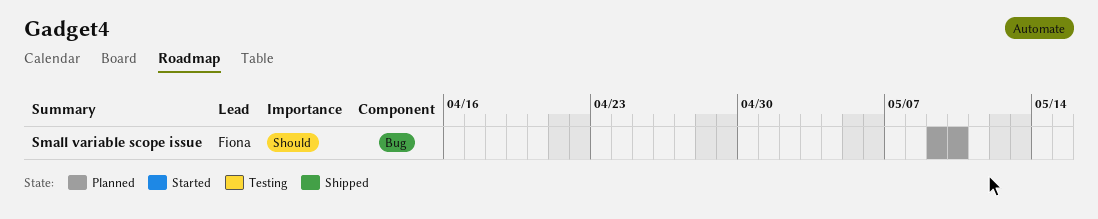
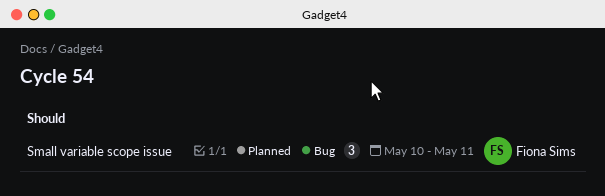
Small variable scope issue, start: May 9 -> May 10
Small variable scope issue, due: May 10 -> May 11

